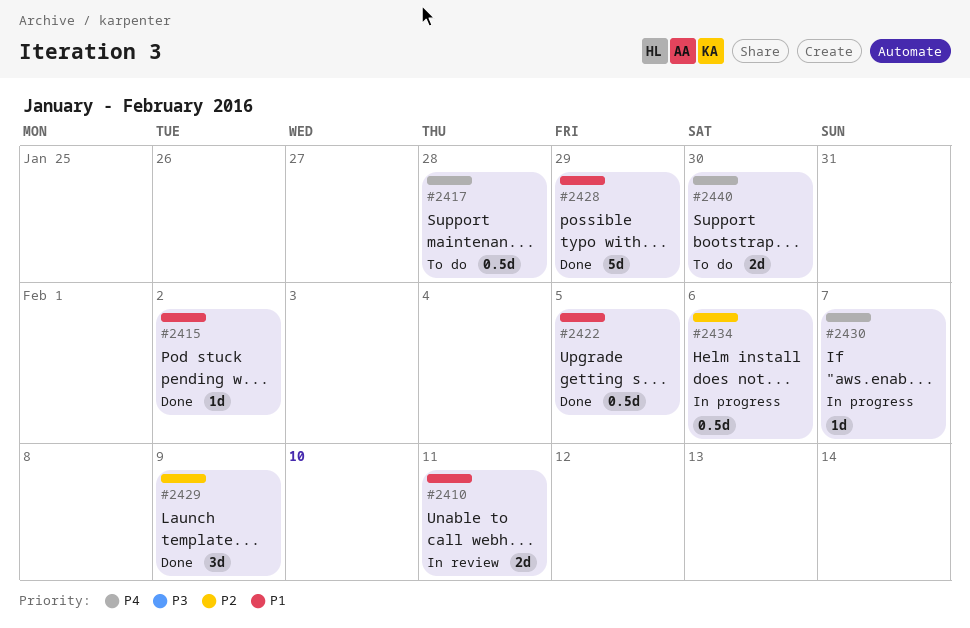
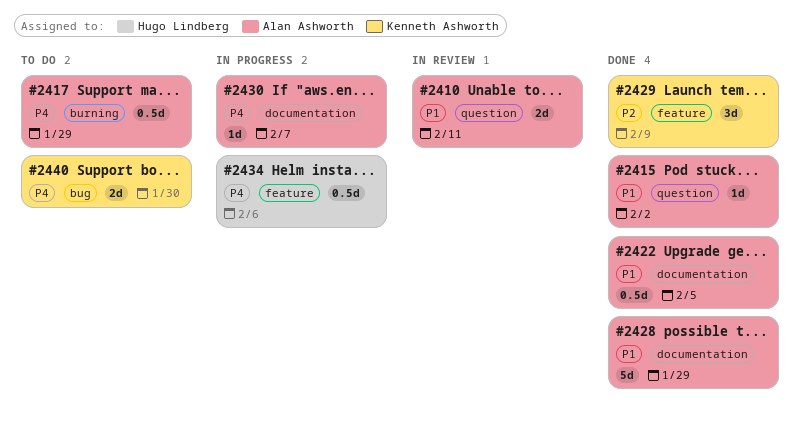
#2417, due: Jan 28 -> Jan 29
#2434, priority: P2 -> P4

